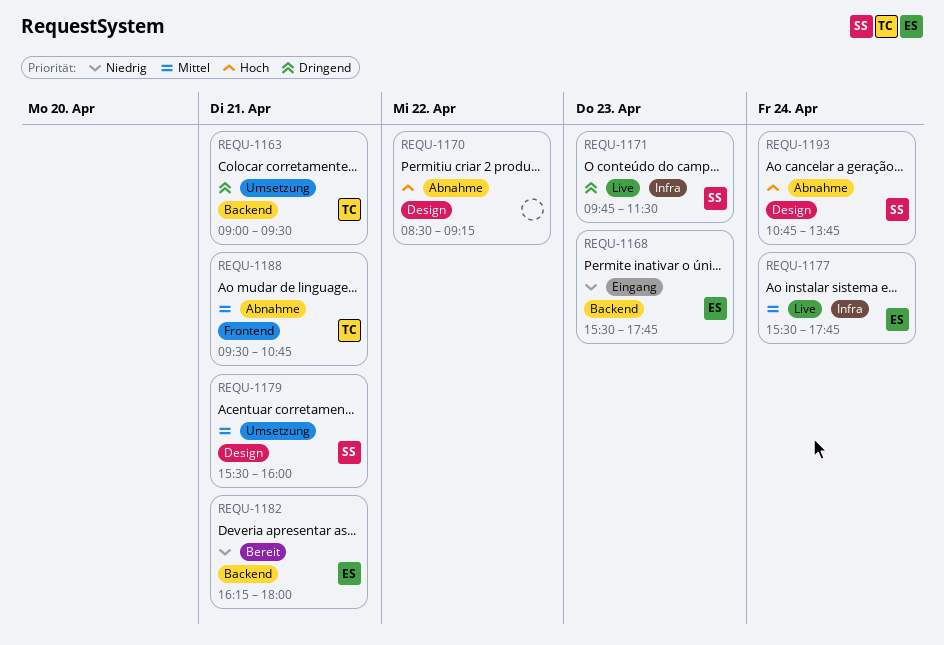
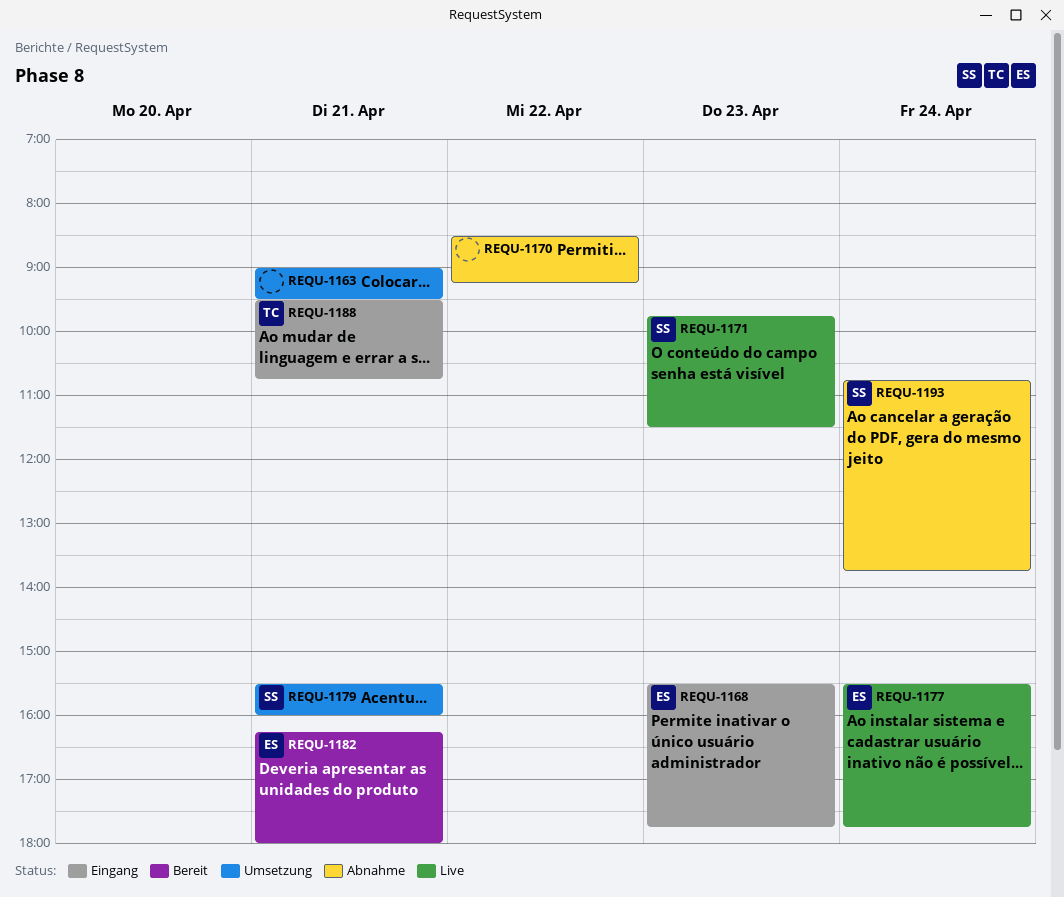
REQU-1163, owner: TC -> none
REQU-1188, status: Abnahme -> Eingang

